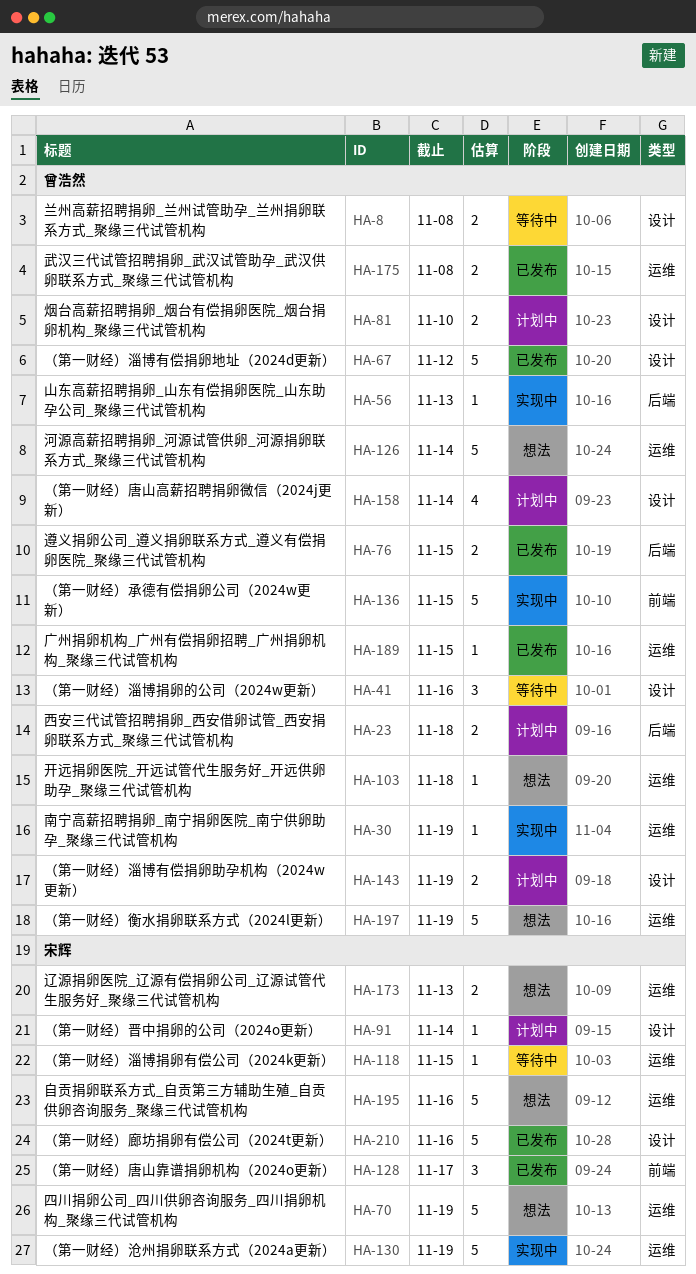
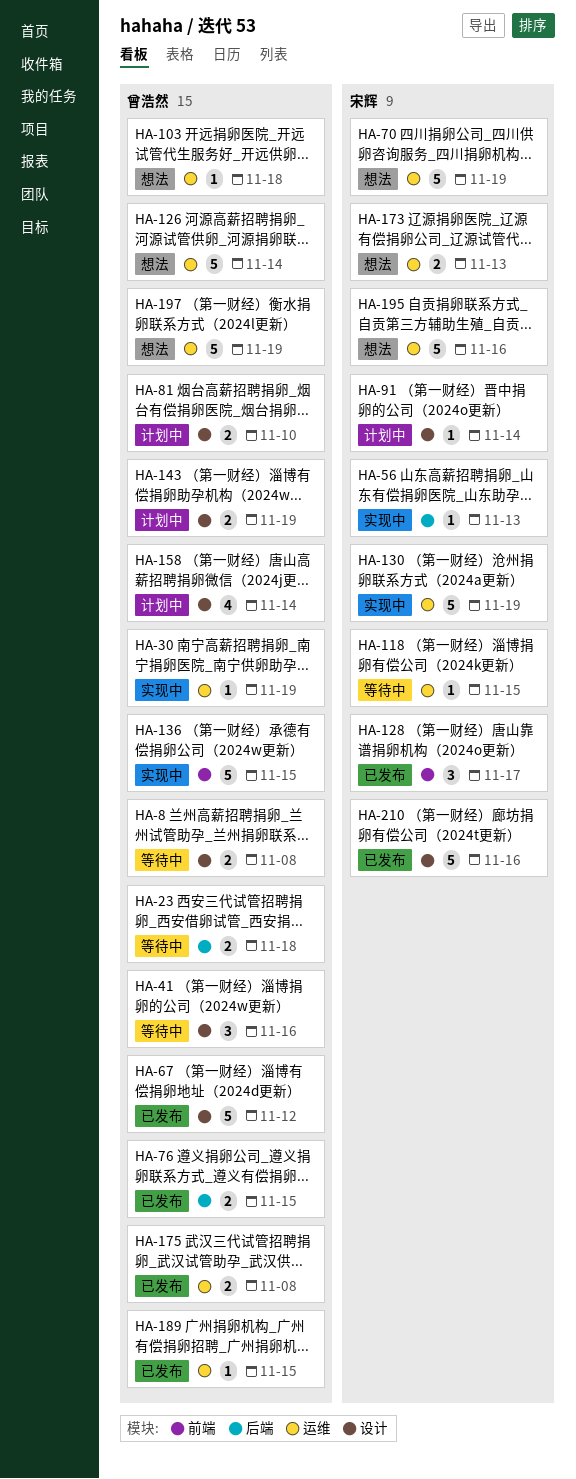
HA-23, status: 计划中 -> 等待中
HA-56, owner: 曾浩然 -> 宋辉

